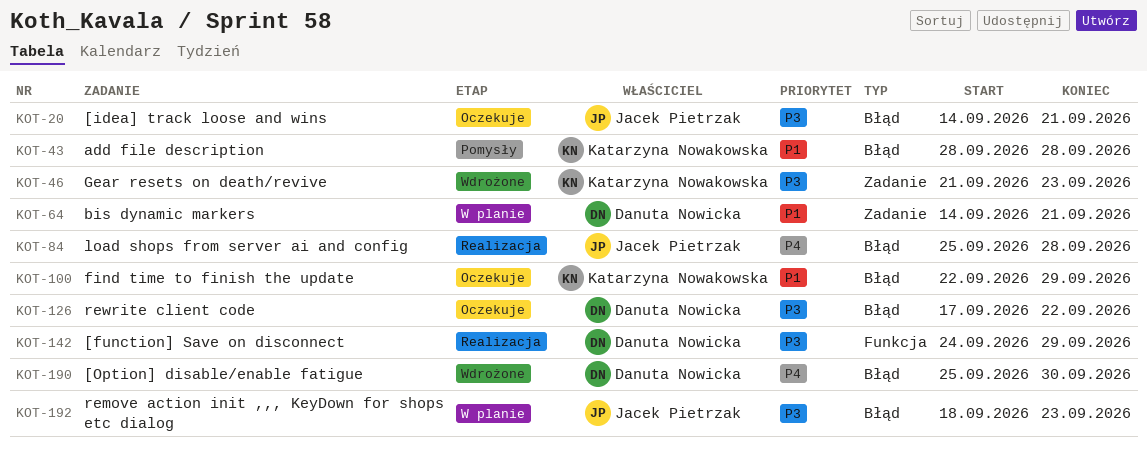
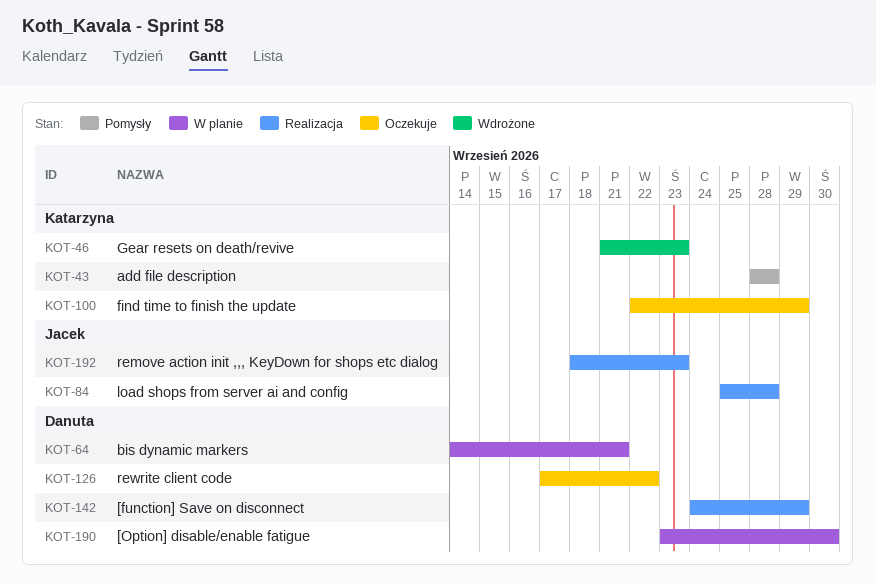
KOT-20: present -> none
KOT-190, status: Wdrożone -> W planie
KOT-190, start: Sep 25 -> Sep 23
KOT-192, status: W planie -> Realizacja

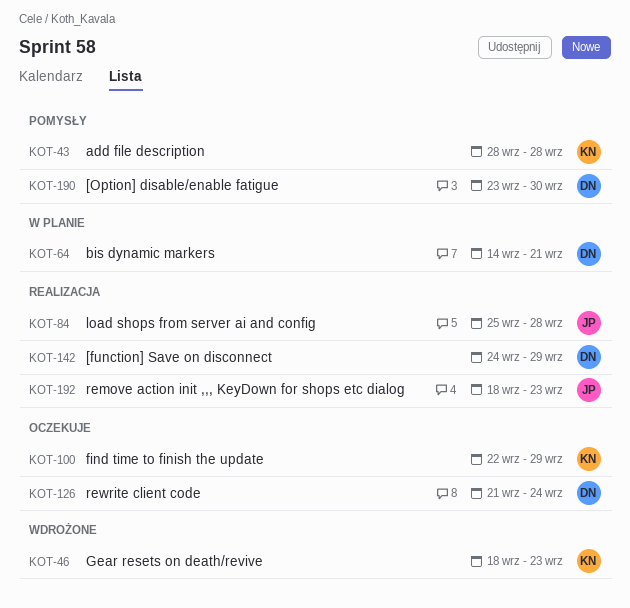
KOT-46, start: Sep 21 -> Sep 18
KOT-126, start: Sep 17 -> Sep 21
KOT-126, due: Sep 22 -> Sep 24
KOT-190, status: W planie -> Pomysły

